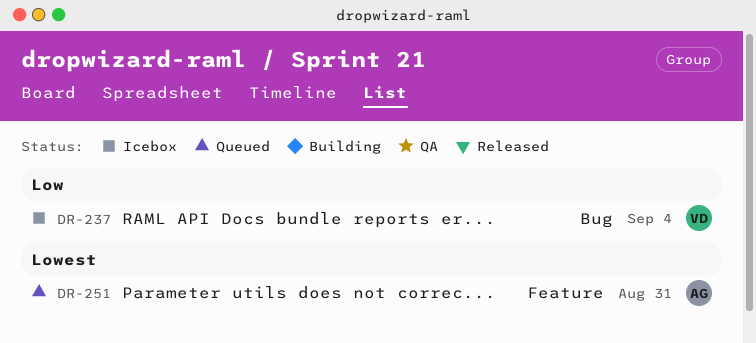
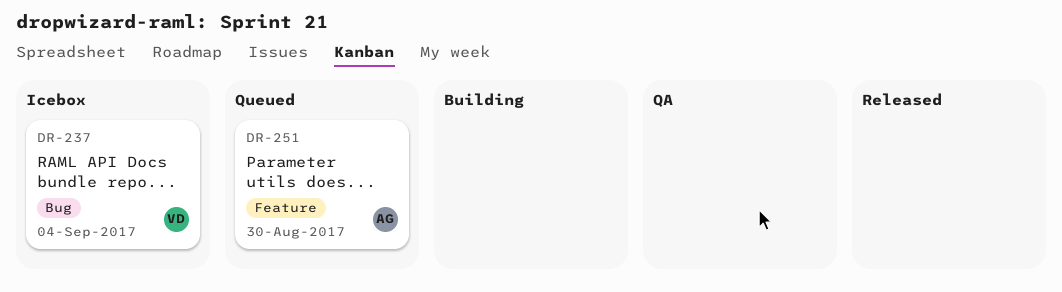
DR-251, due: Aug 31 -> Aug 30

